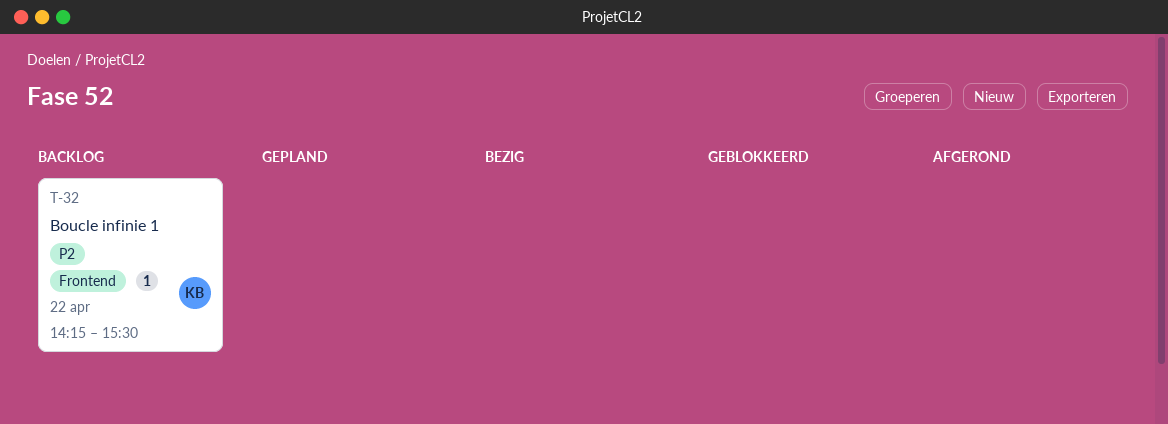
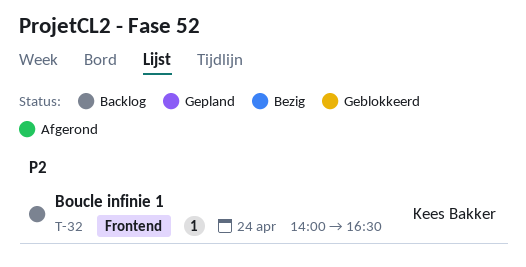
T-32, day: Apr 22 -> Apr 24
T-32, begins: 14:15 -> 14:00
T-32, ends: 15:30 -> 16:30

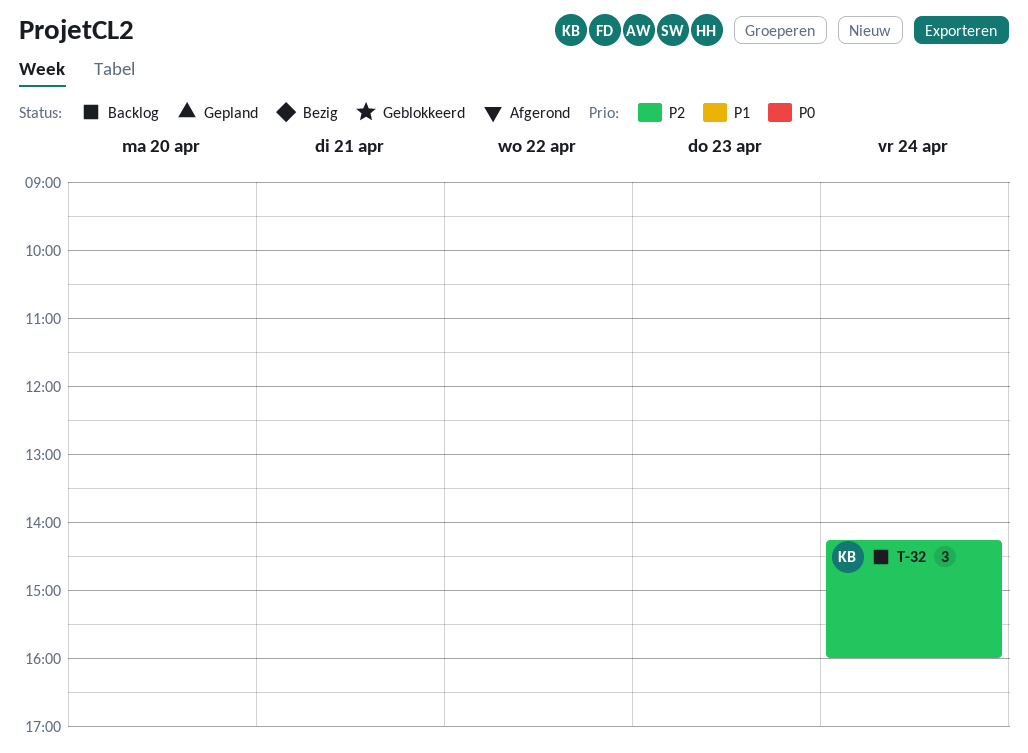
T-32, estimate: 1 -> 3
T-32, begins: 14:00 -> 14:15
T-32, ends: 16:30 -> 16:00

